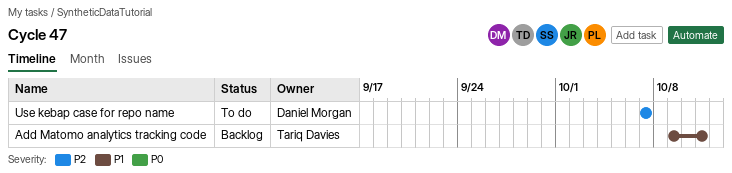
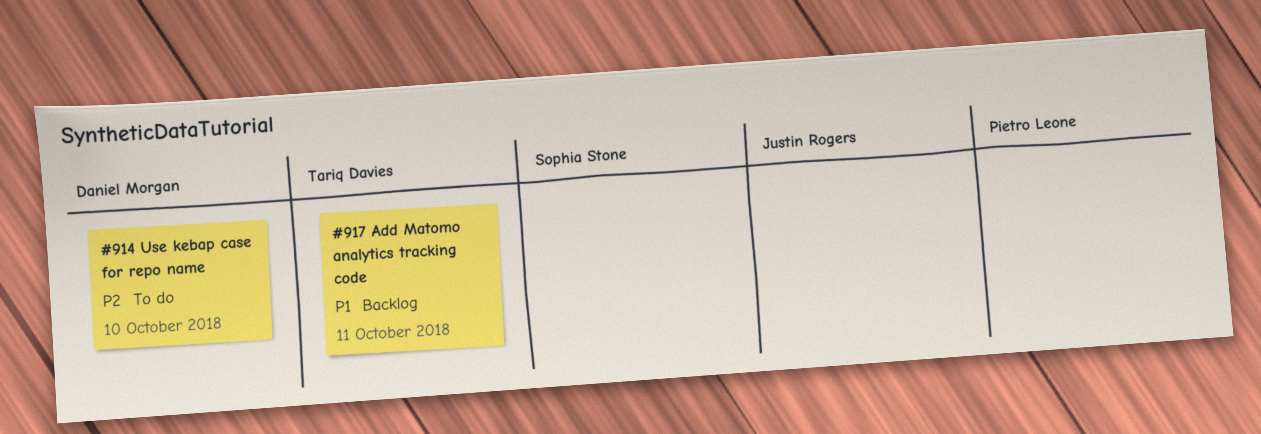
Use kebap case for repo name, due: Oct 7 -> Oct 10

